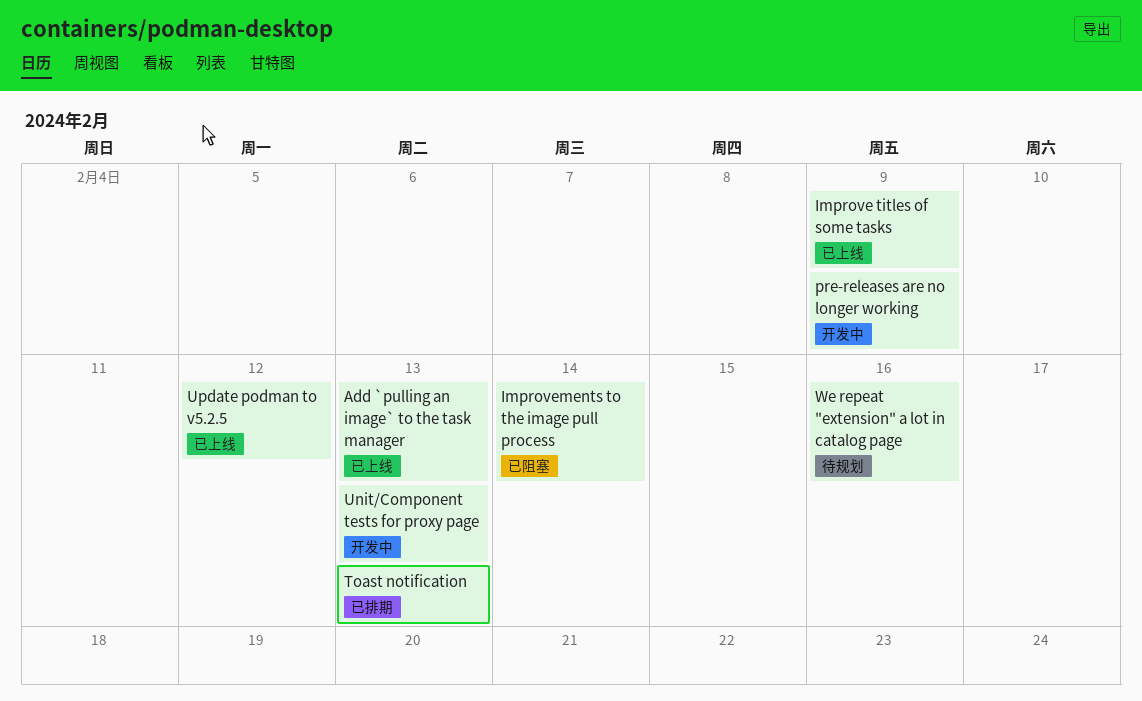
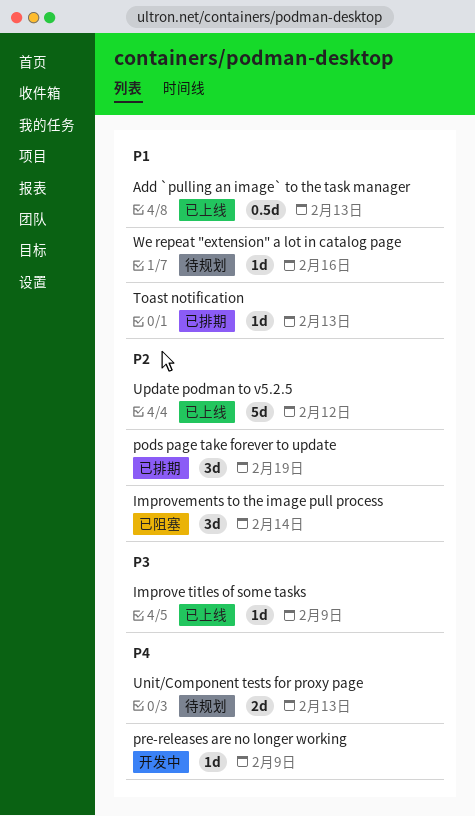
pods page take forever to update: none -> present
Unit/Component tests for proxy page, status: 开发中 -> 待规划

